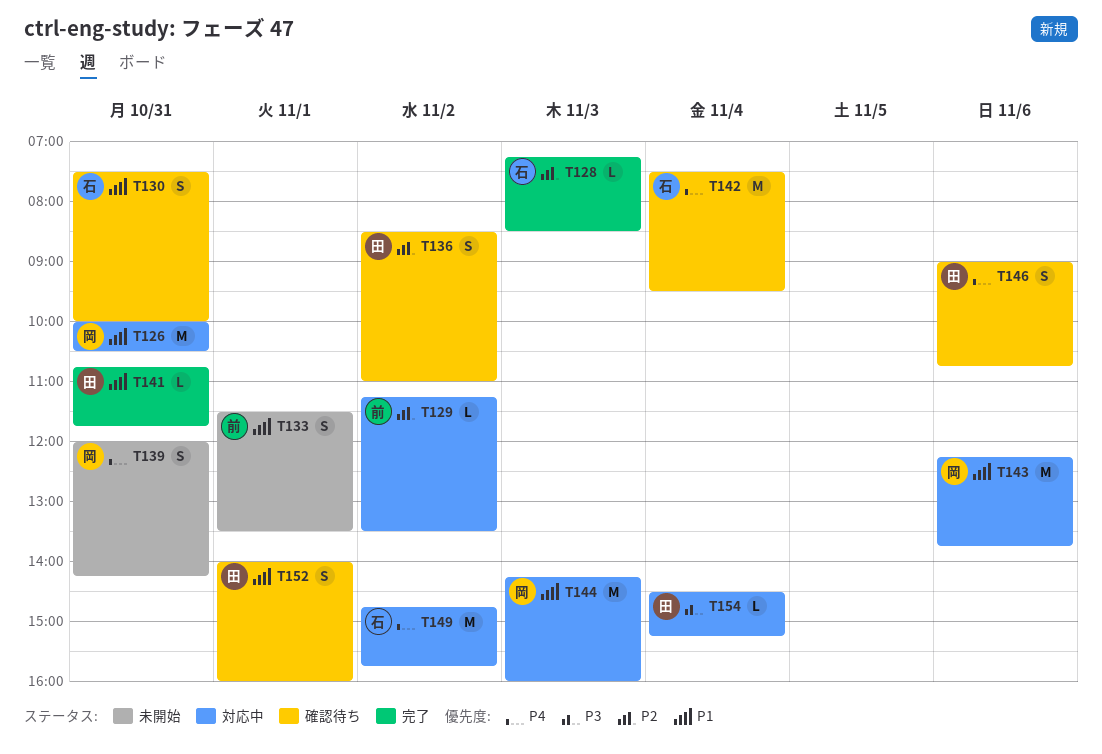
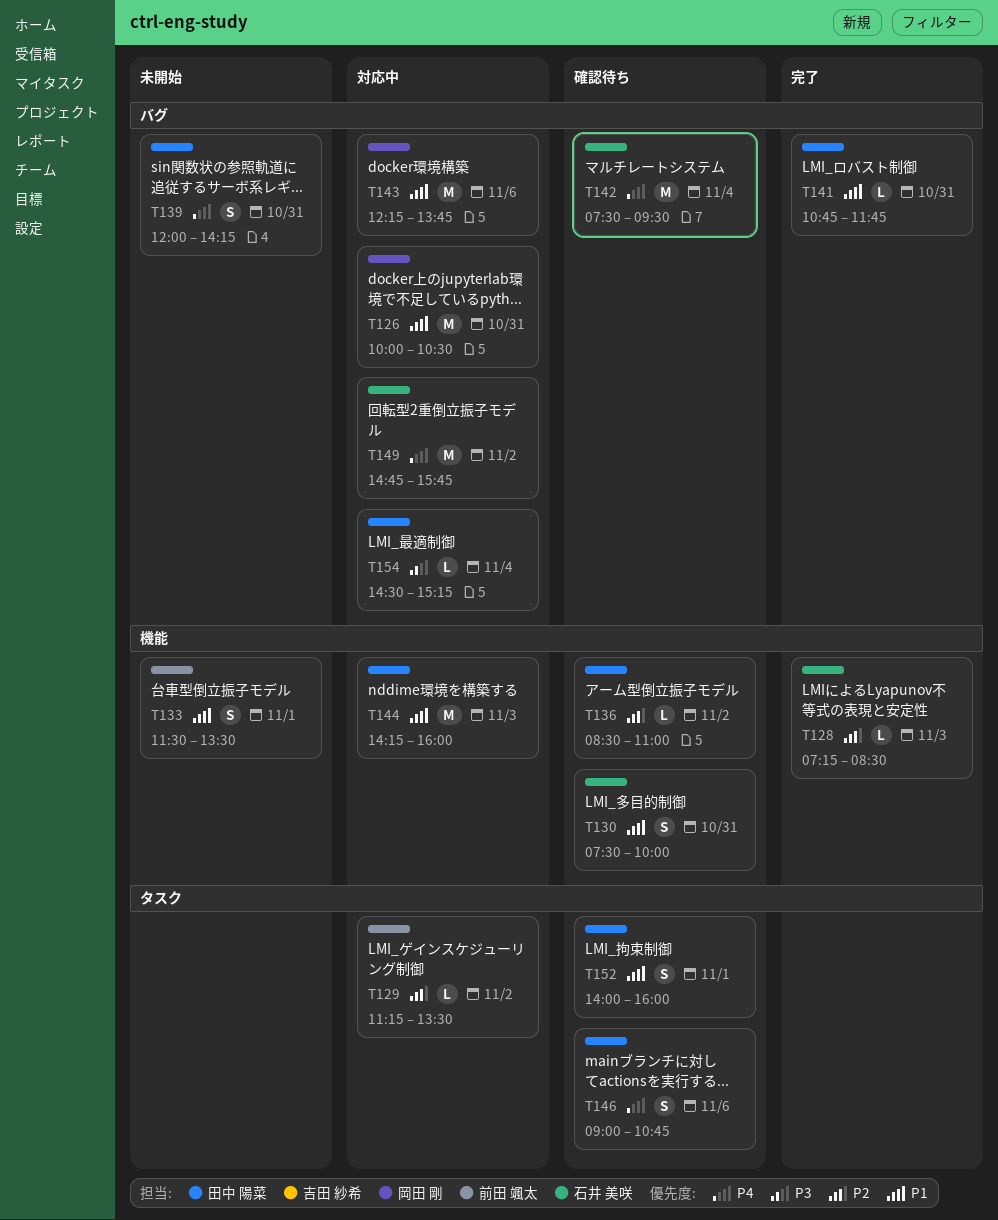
T136, estimate: S -> L
T139, owner: 岡田 剛 -> 田中 陽菜
T144, owner: 岡田 剛 -> 田中 陽菜

